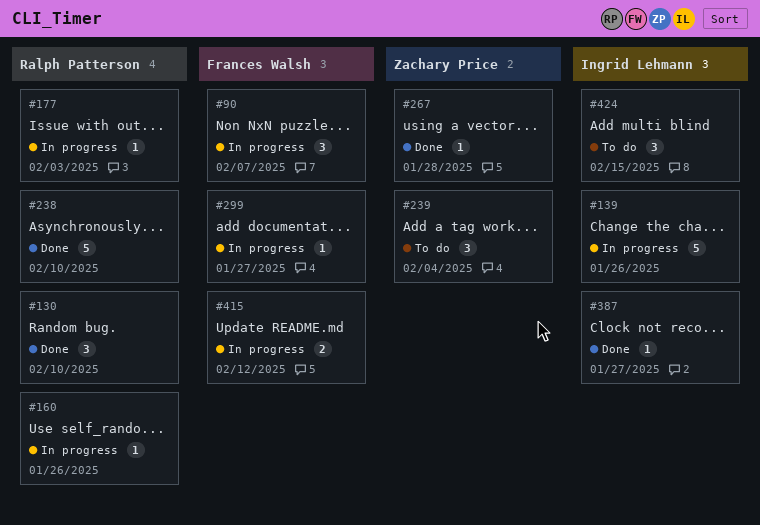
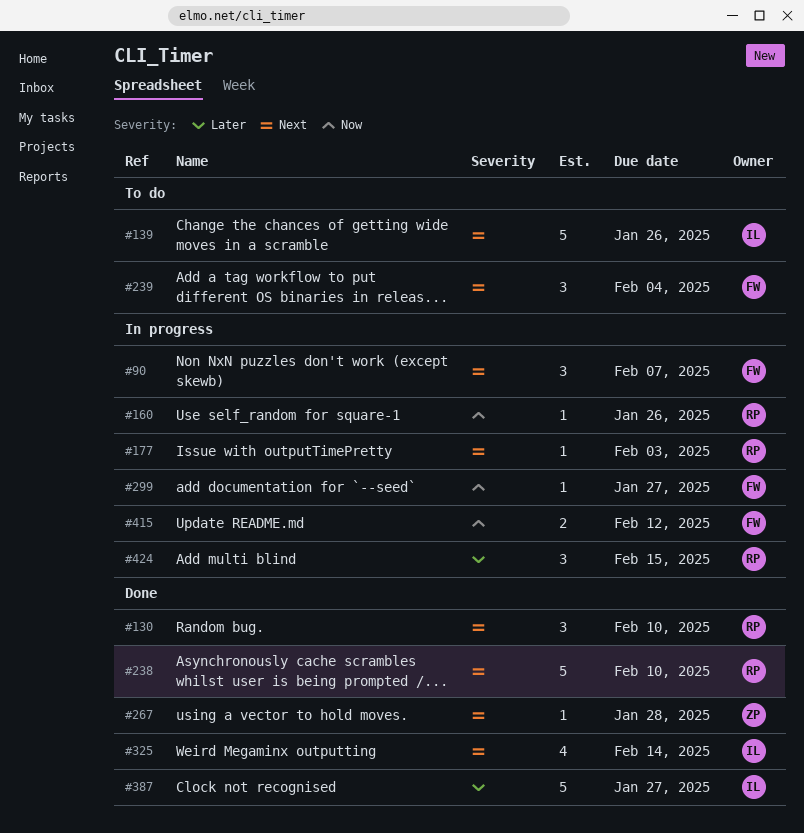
#139, status: In progress -> To do
#239, owner: Zachary Price -> Frances Walsh
#325: none -> present
#387, estimate: 1 -> 5
#424, status: To do -> In progress
#424, owner: Ingrid Lehmann -> Ralph Patterson

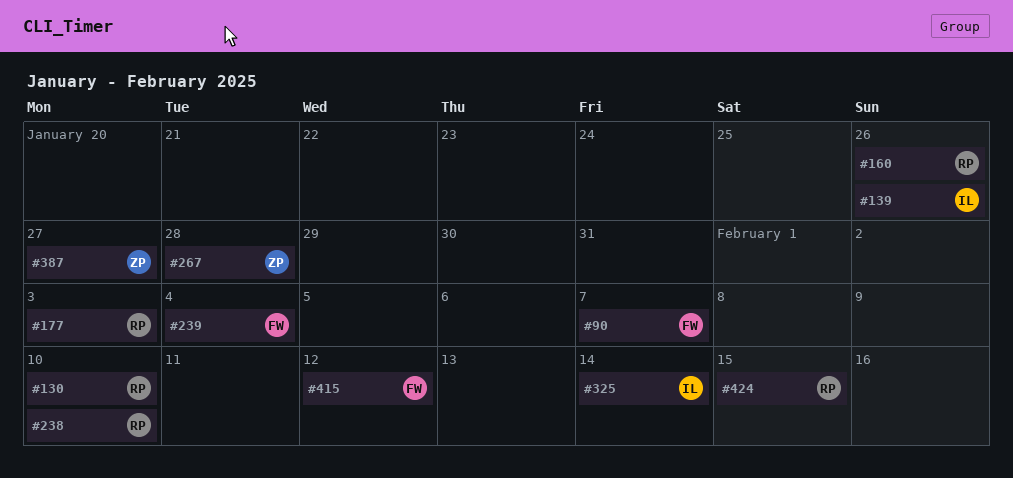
#299: present -> none
#387, owner: IL -> ZP

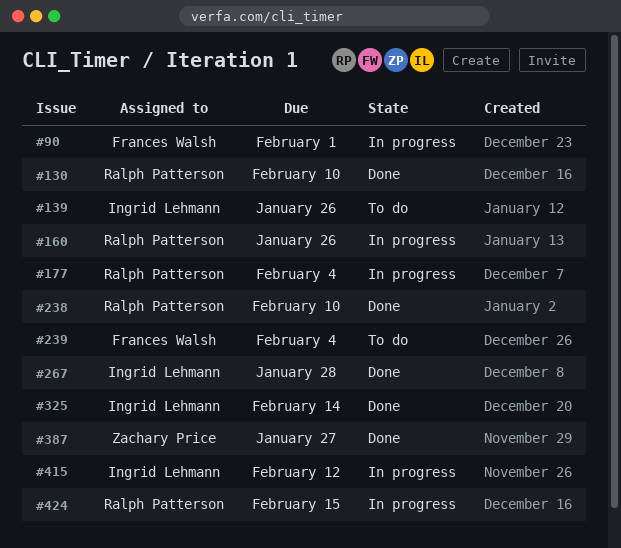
#90, due: Feb 7 -> Feb 1
#177, due: Feb 3 -> Feb 4
#267, owner: Zachary Price -> Ingrid Lehmann
#415, owner: Frances Walsh -> Ingrid Lehmann

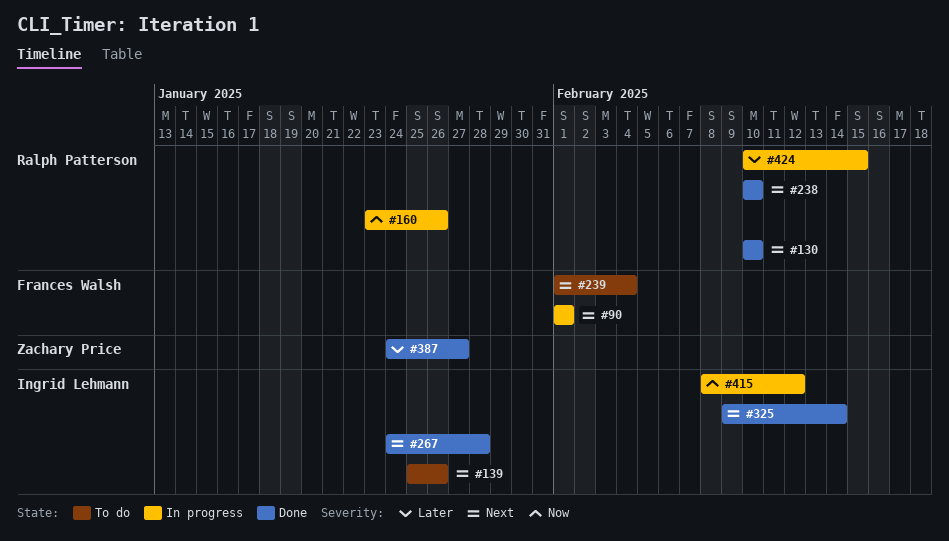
#177: present -> none

